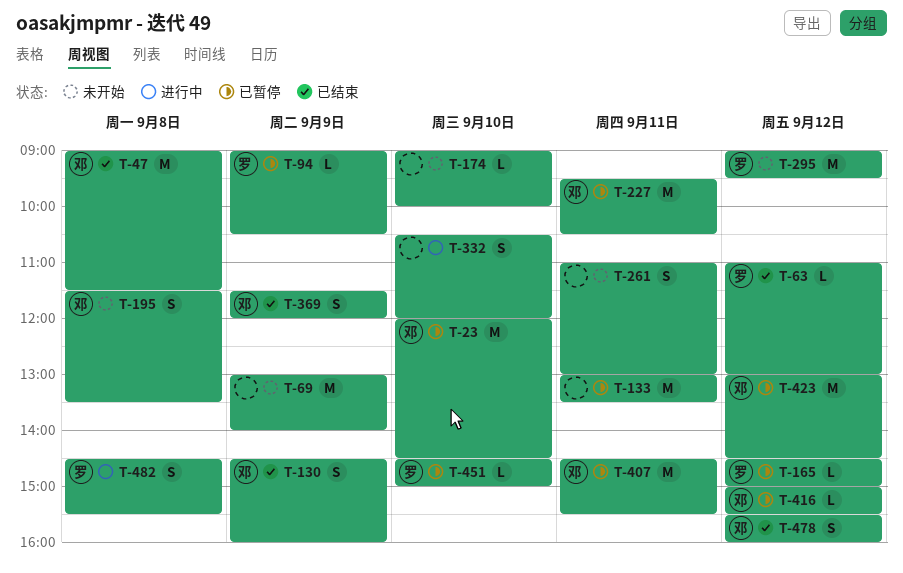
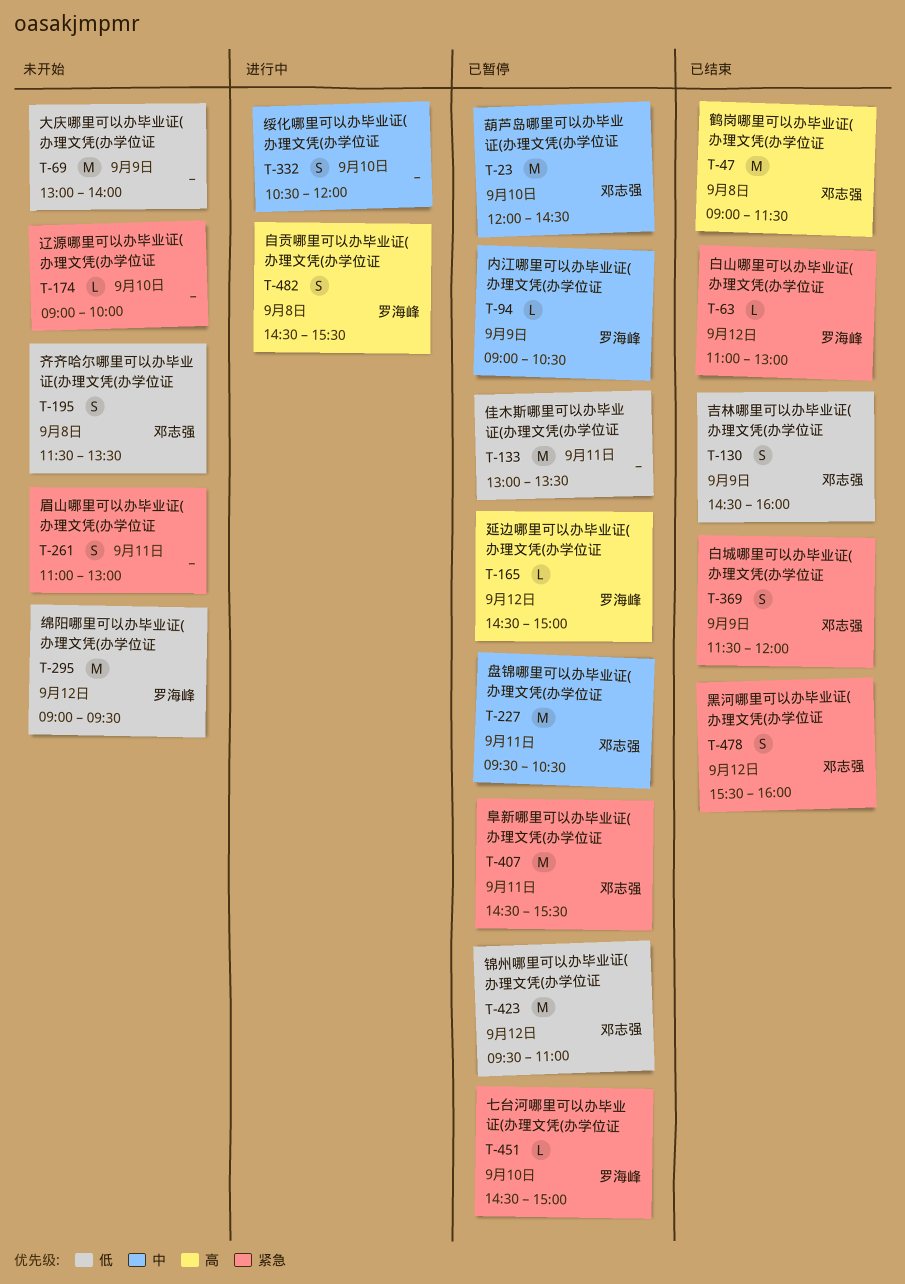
T-416: present -> none
T-423, begins: 13:00 -> 09:30
T-423, ends: 14:30 -> 11:00

